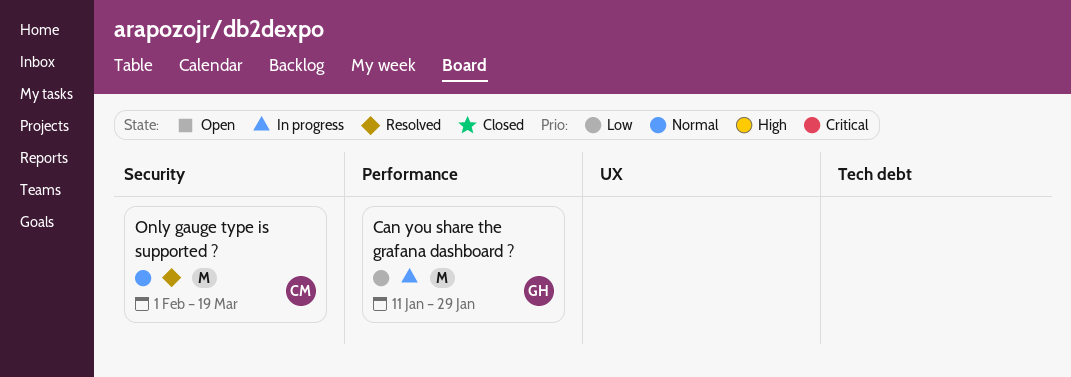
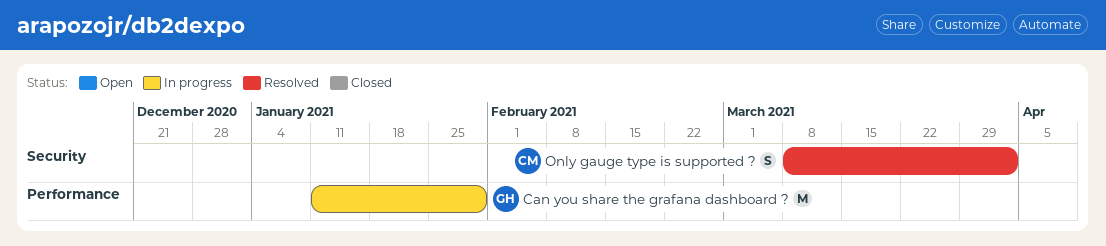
Only gauge type is supported ?, estimate: M -> S
Only gauge type is supported ?, start: Feb 1 -> Mar 8
Only gauge type is supported ?, due: Mar 19 -> Apr 2

